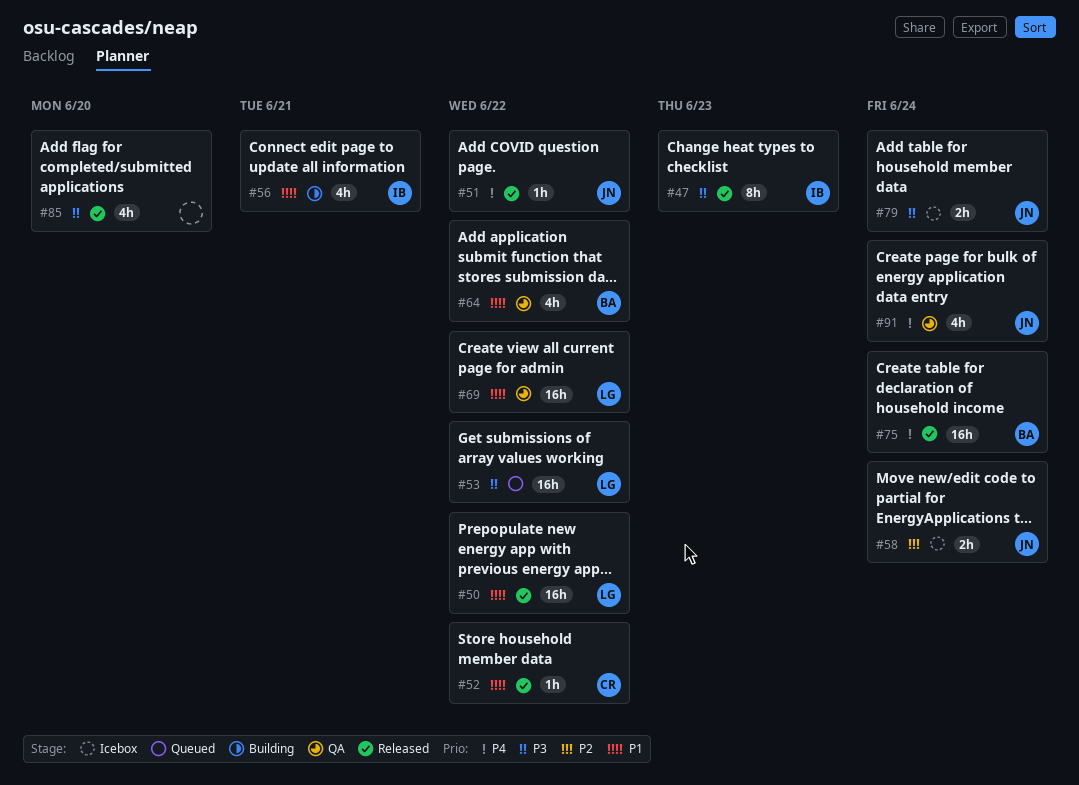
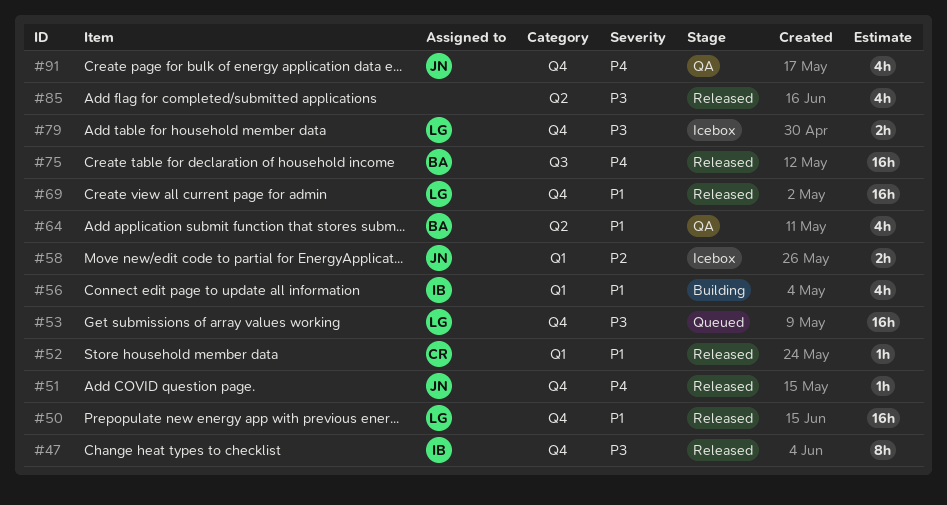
#69, status: QA -> Released
#79, owner: JN -> LG

